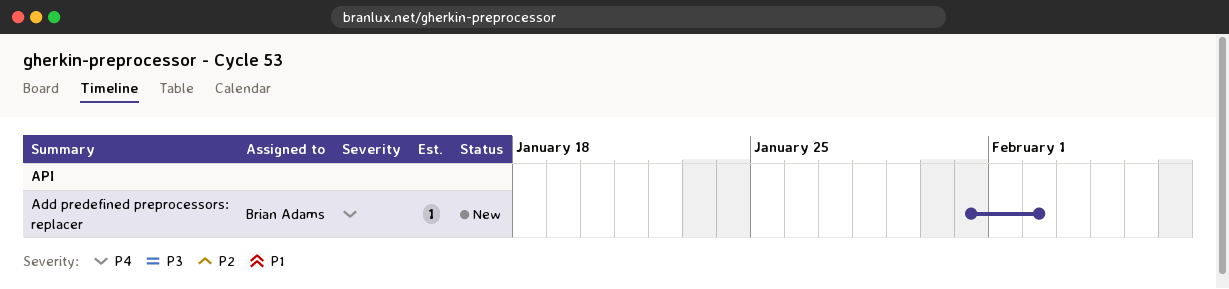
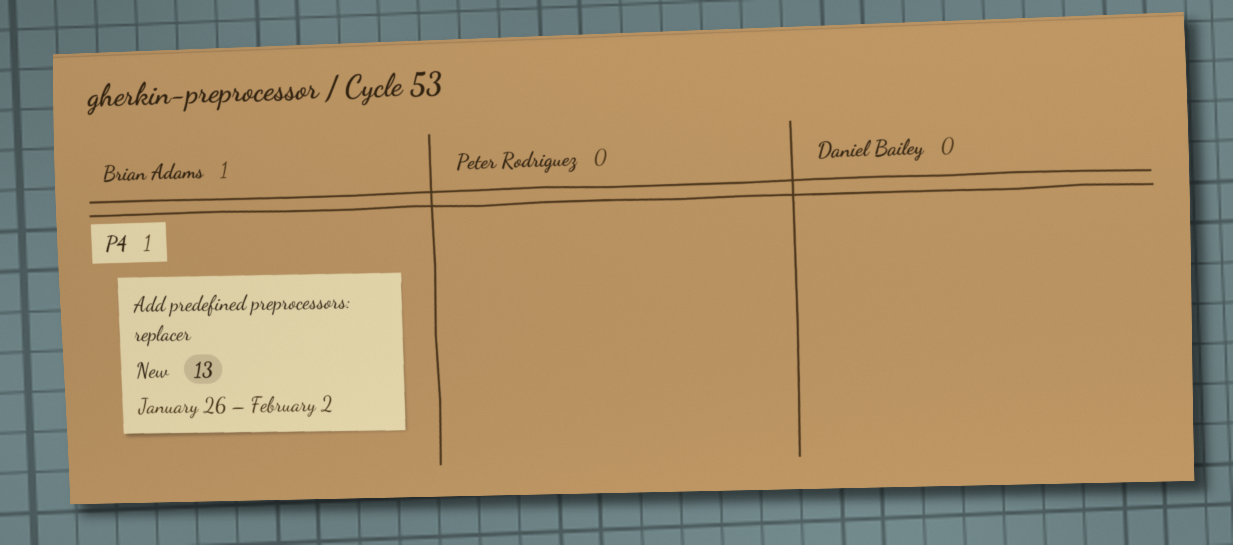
Add predefined preprocessors: replacer, estimate: 1 -> 13
Add predefined preprocessors: replacer, start: Jan 31 -> Jan 26

